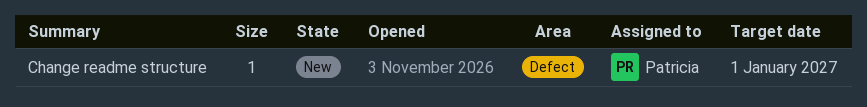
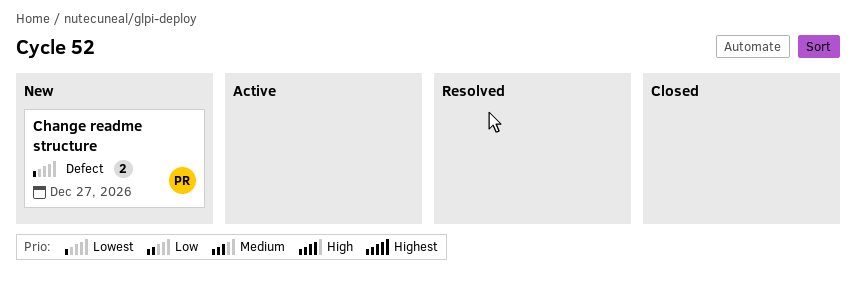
Change readme structure, estimate: 1 -> 2
Change readme structure, due: Jan 1 -> Dec 27

